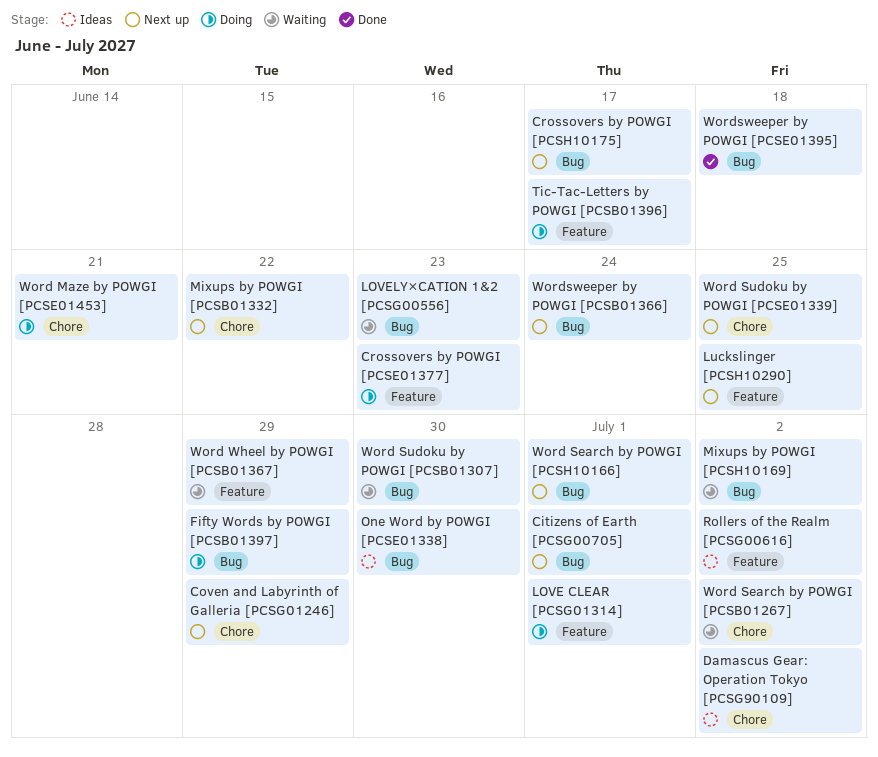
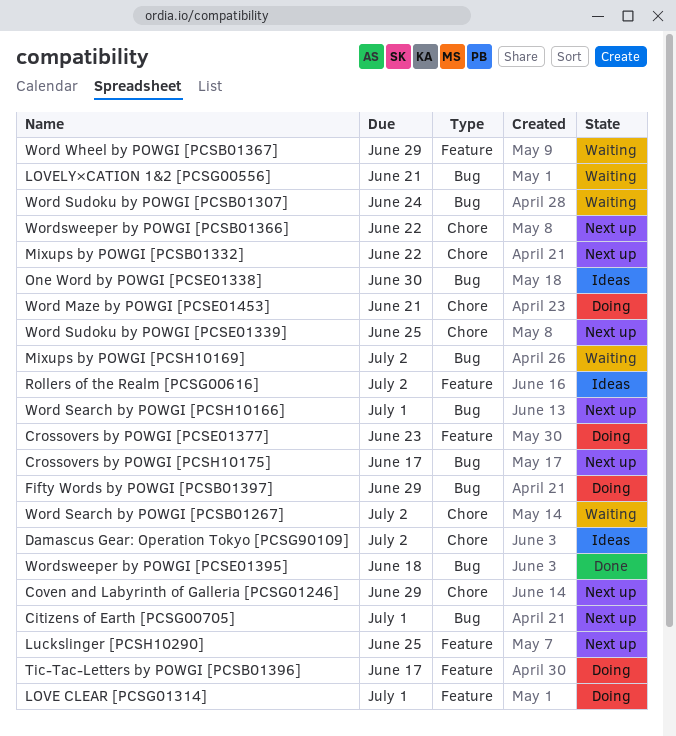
LOVELY×CATION 1&2 [PCSG00556], due: Jun 23 -> Jun 21
Word Sudoku by POWGI [PCSB01307], due: Jun 30 -> Jun 24
Wordsweeper by POWGI [PCSB01366], label: Bug -> Chore
Wordsweeper by POWGI [PCSB01366], due: Jun 24 -> Jun 22

